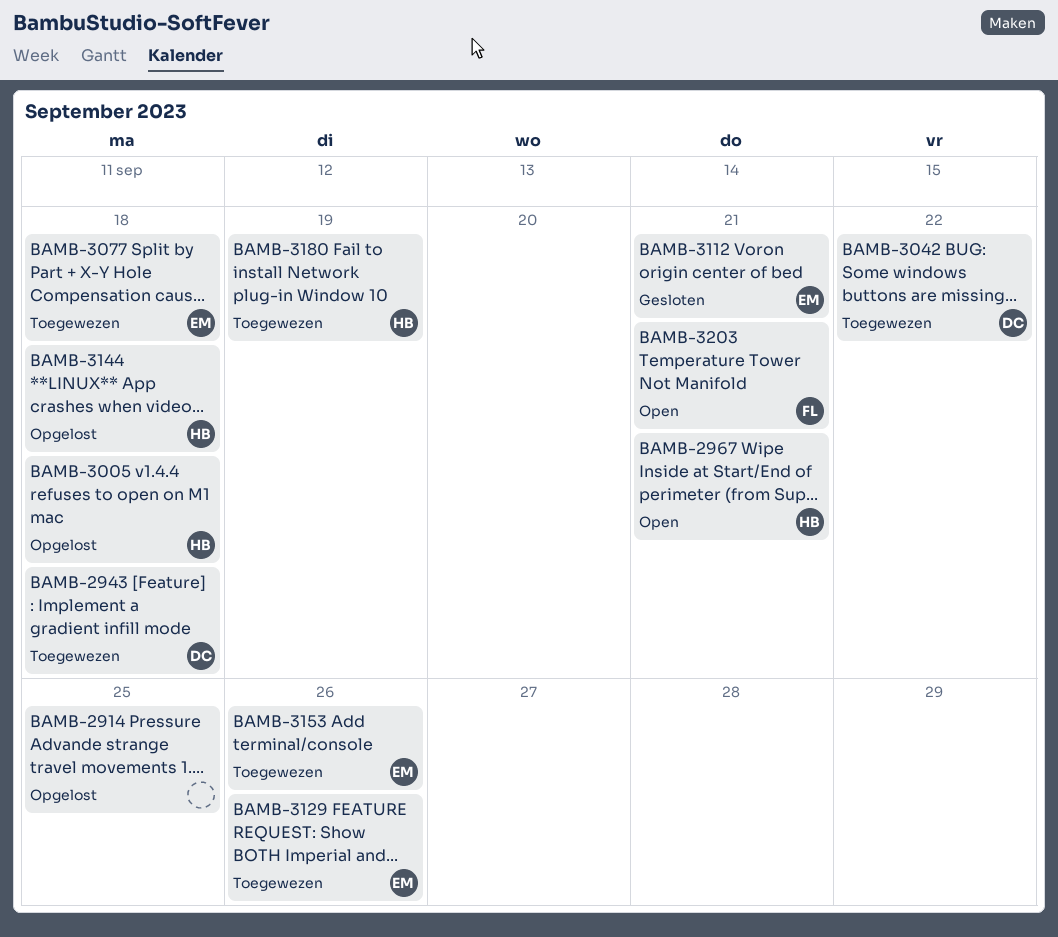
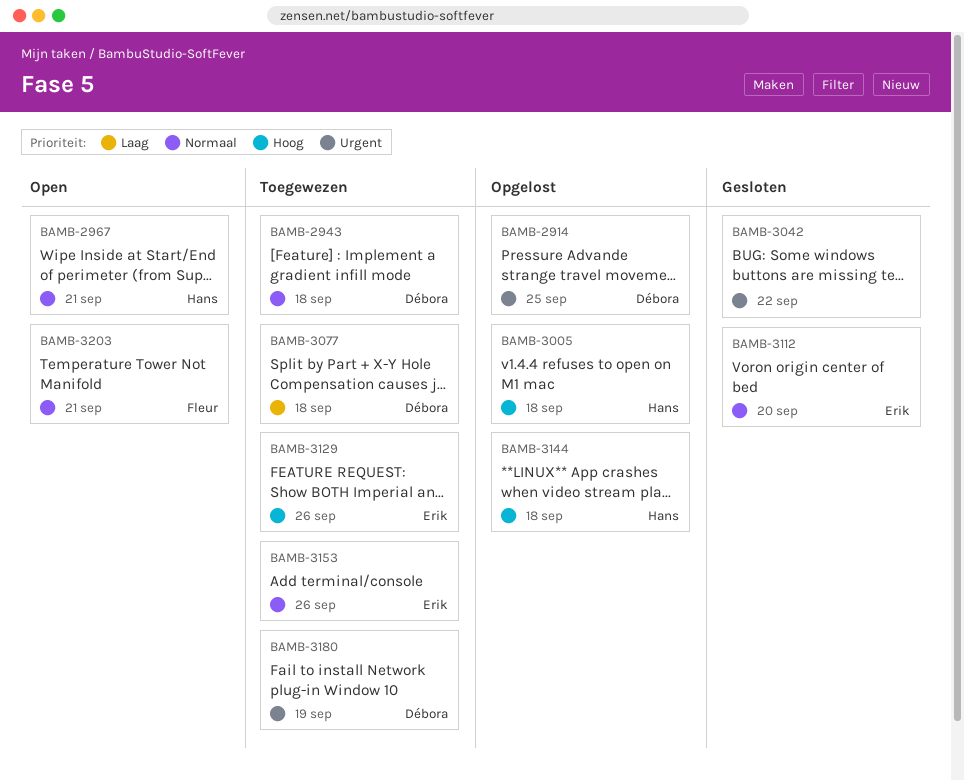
BAMB-2914, owner: none -> Débora
BAMB-3042, status: Toegewezen -> Gesloten
BAMB-3042, owner: Débora -> none
BAMB-3077, owner: Erik -> Débora
BAMB-3112, due: Sep 21 -> Sep 20
BAMB-3180, owner: Hans -> Débora

